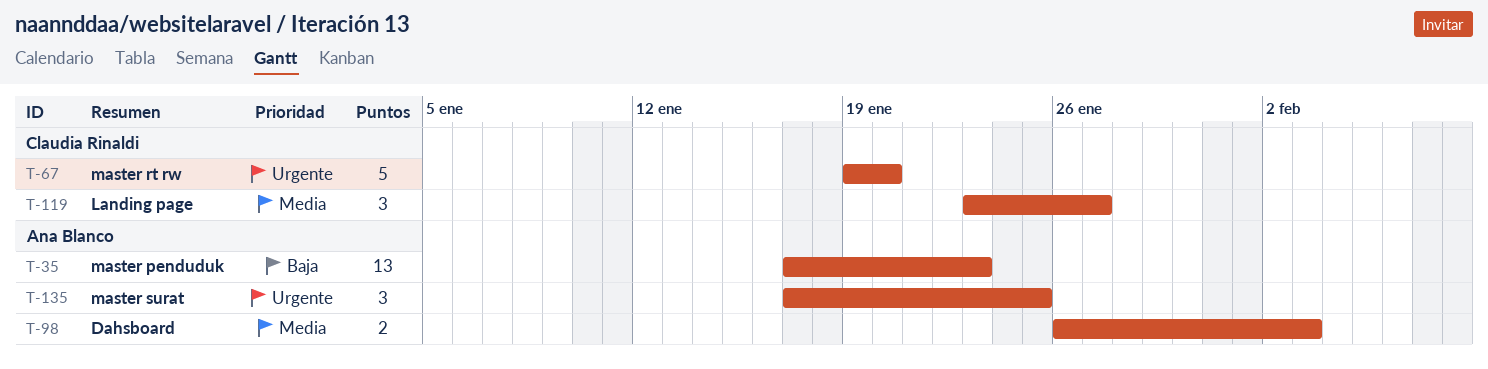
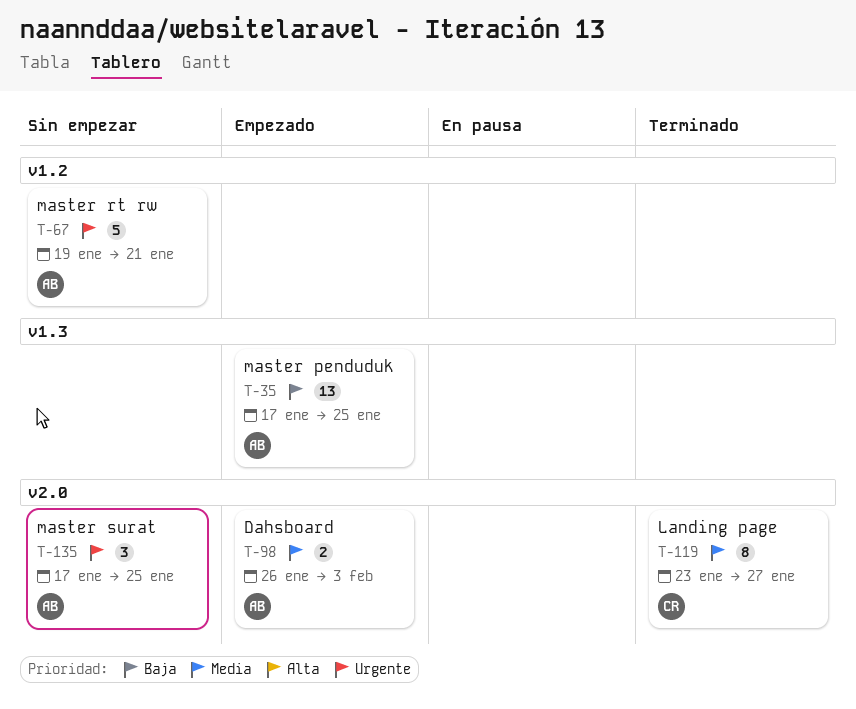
T-35, due: Jan 23 -> Jan 25
T-67, owner: Claudia Rinaldi -> Ana Blanco
T-67, due: Jan 20 -> Jan 21
T-119, estimate: 3 -> 8

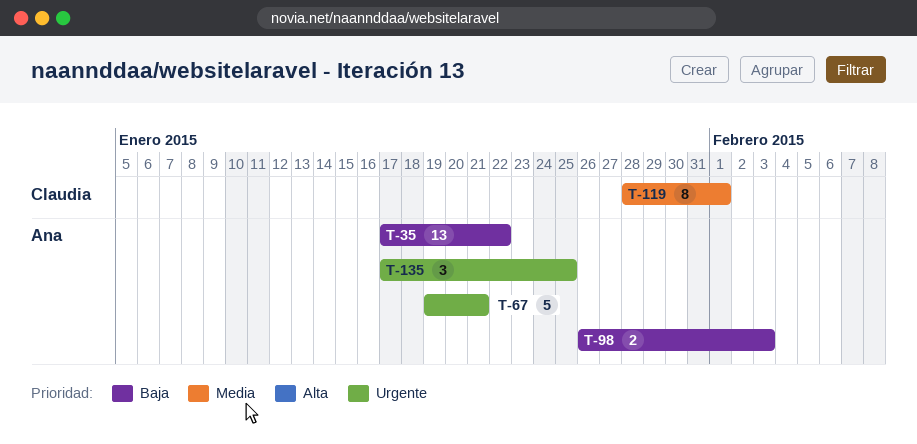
T-35, due: Jan 25 -> Jan 22
T-98, priority: Media -> Baja
T-119, start: Jan 23 -> Jan 28
T-119, due: Jan 27 -> Feb 1

